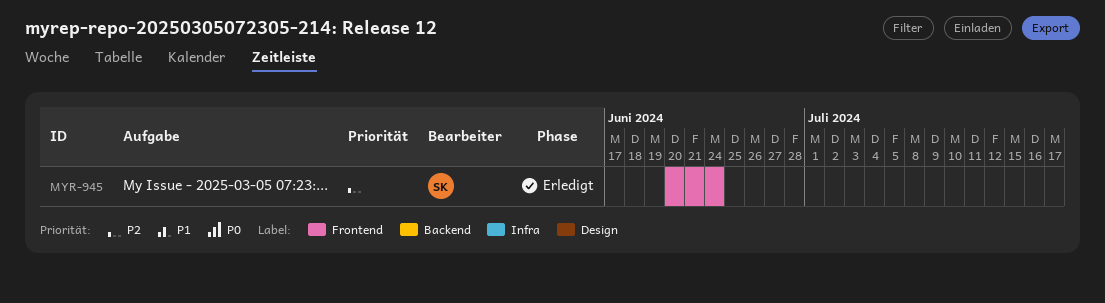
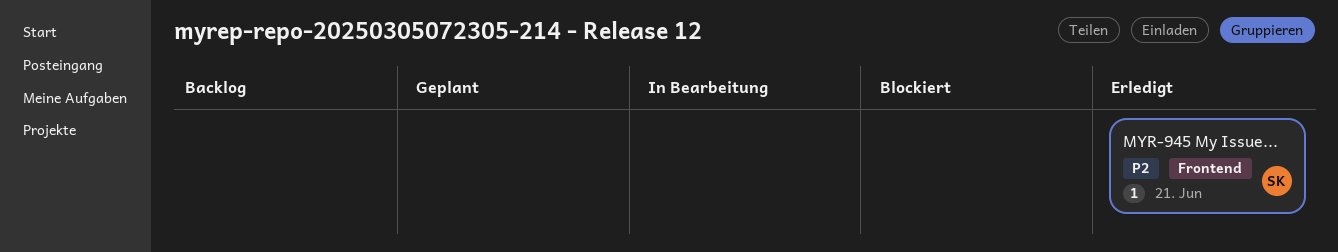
MYR-945, due: Jun 24 -> Jun 21

